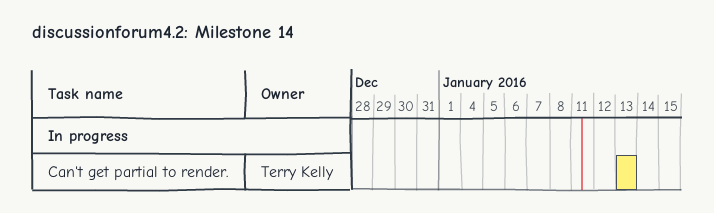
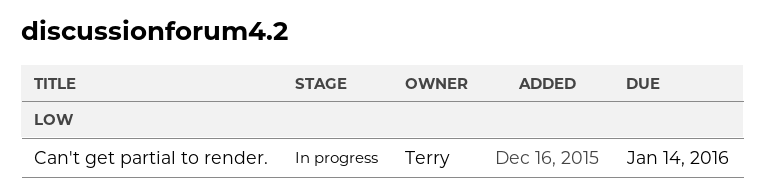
Can't get partial to render., due: Jan 13 -> Jan 14

